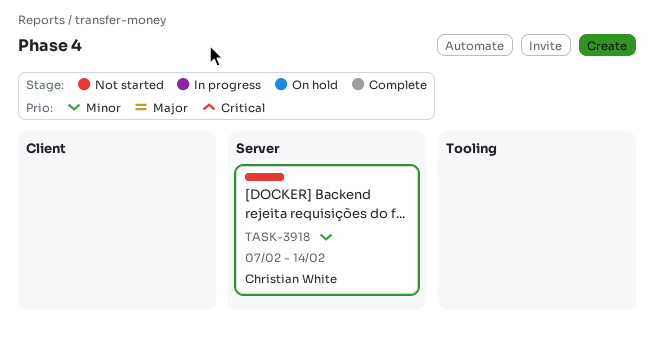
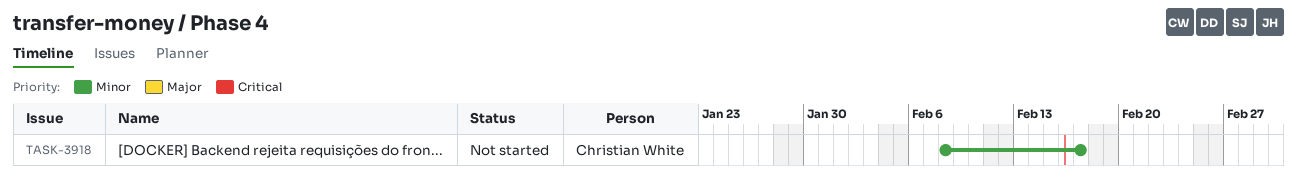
TASK-3918, start: Feb 7 -> Feb 8
TASK-3918, due: Feb 14 -> Feb 17

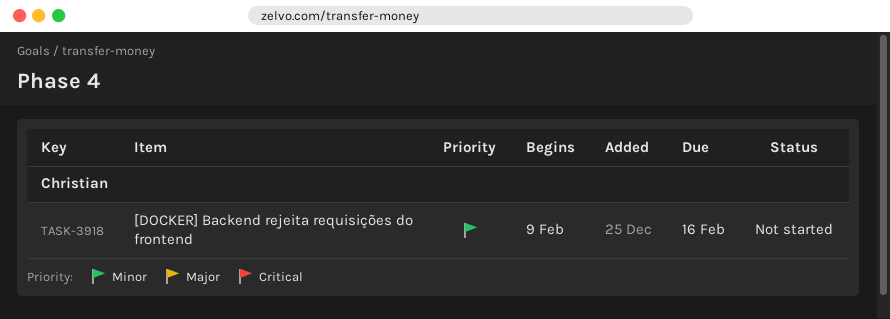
TASK-3918, start: Feb 8 -> Feb 9
TASK-3918, due: Feb 17 -> Feb 16

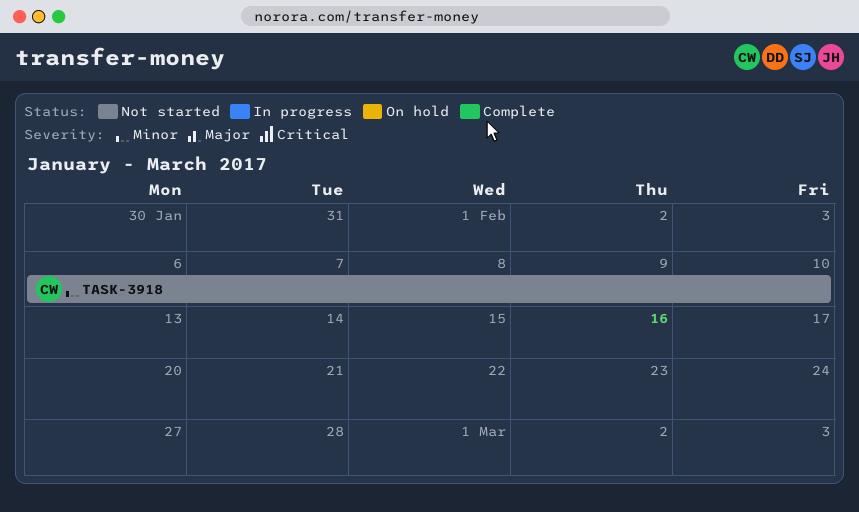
TASK-3918, start: Feb 9 -> Feb 6
TASK-3918, due: Feb 16 -> Feb 10

